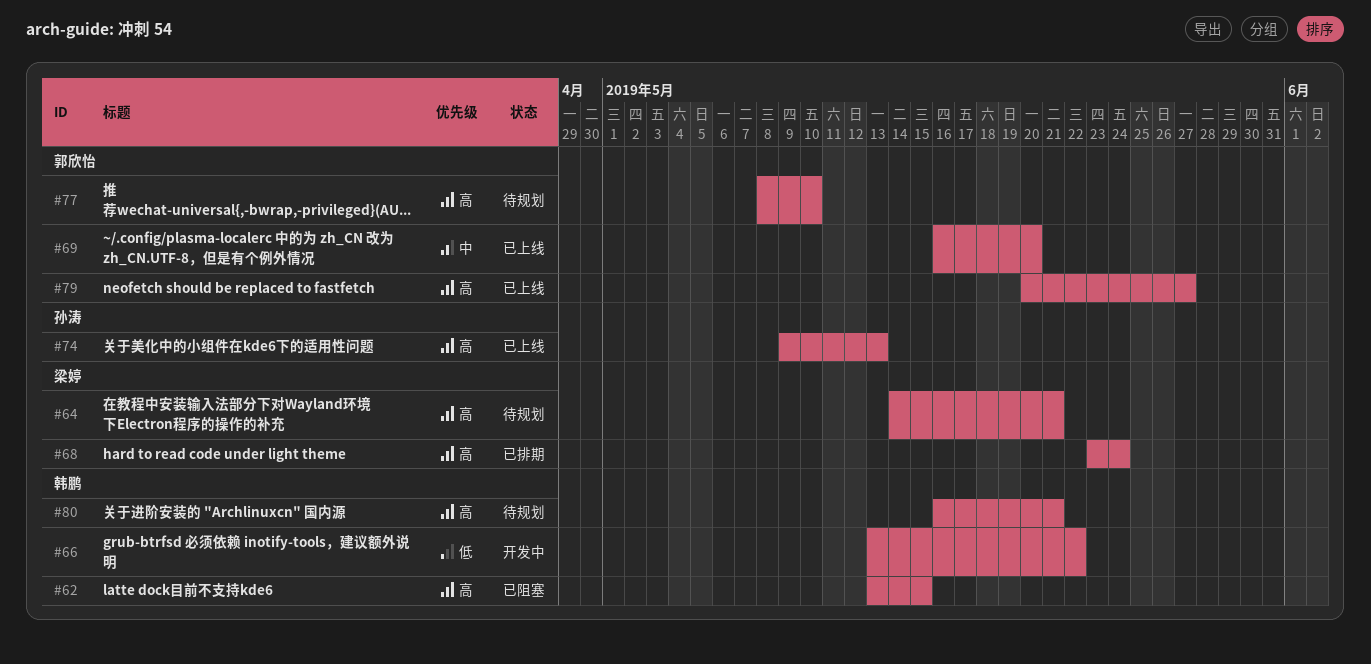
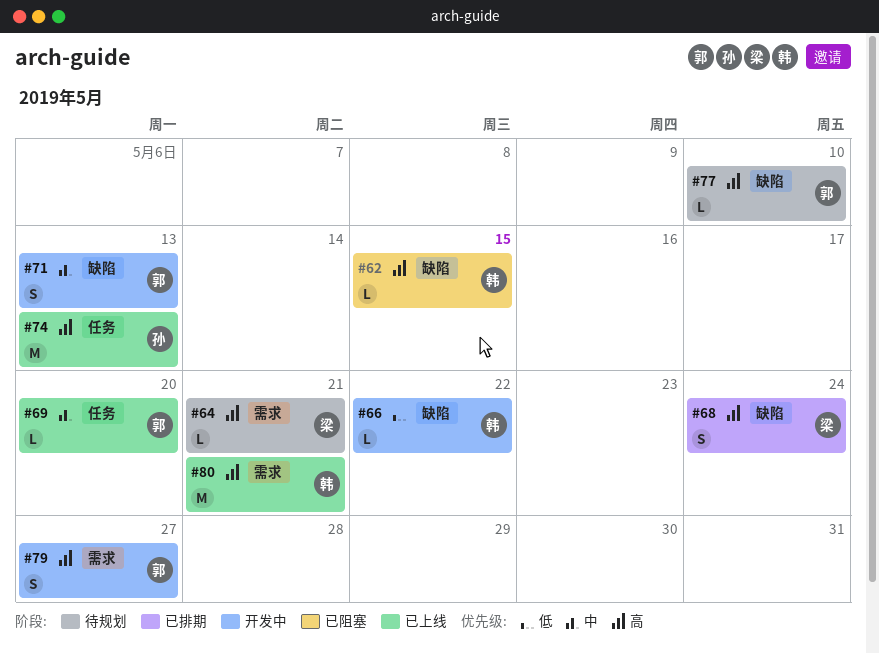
#71: none -> present
#79, status: 已上线 -> 开发中
#80, status: 待规划 -> 已上线

